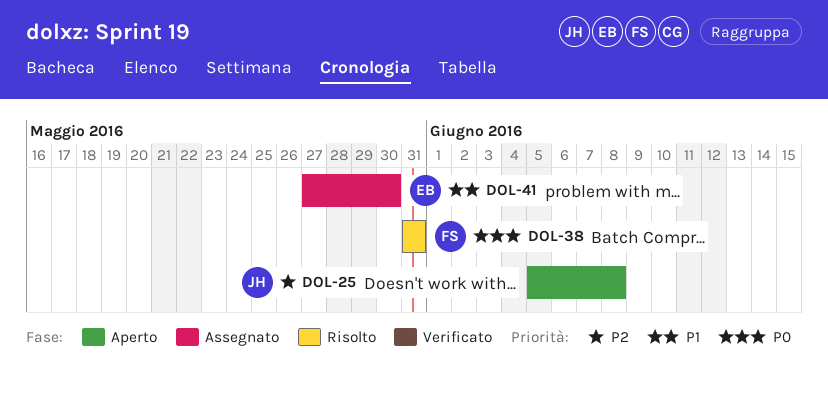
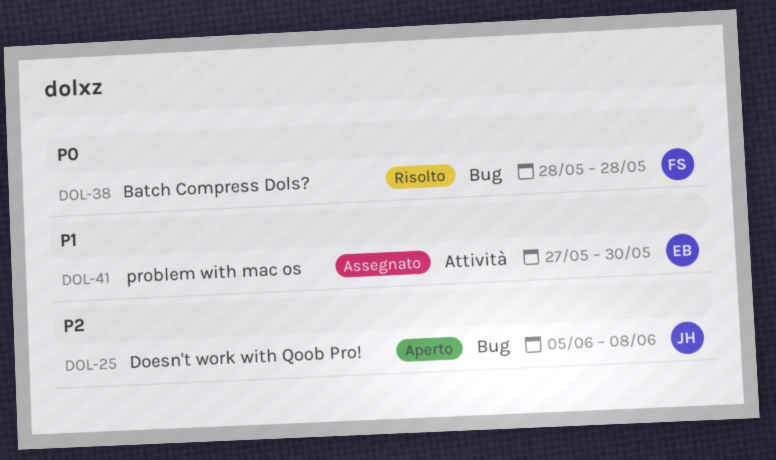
DOL-38, start: May 31 -> May 28
DOL-38, due: May 31 -> May 28

